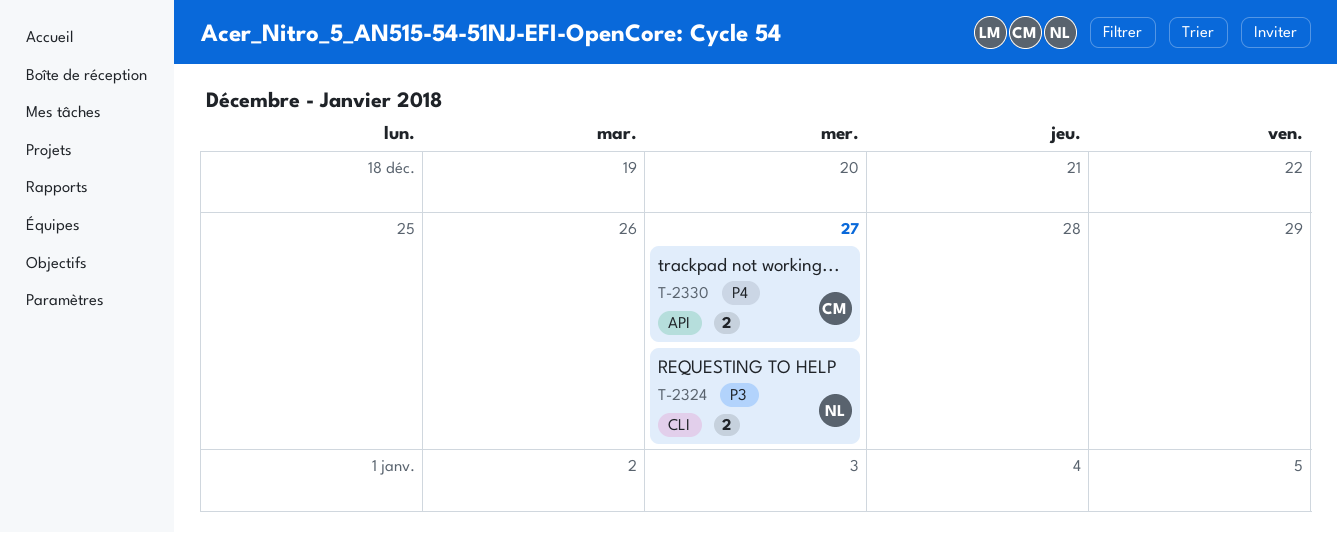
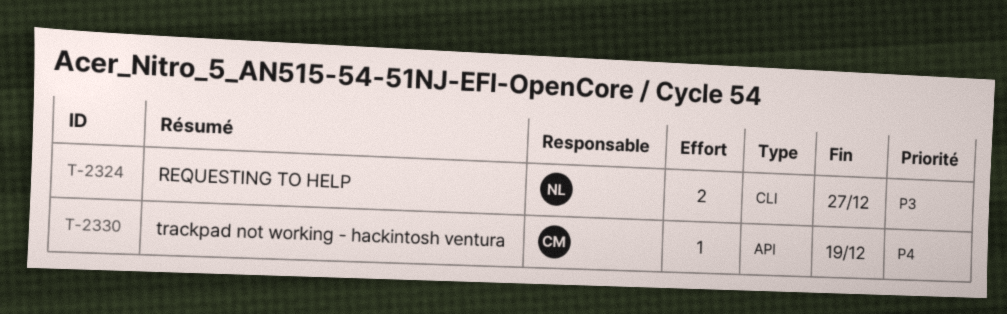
T-2330, estimate: 2 -> 1
T-2330, due: Dec 27 -> Dec 19

